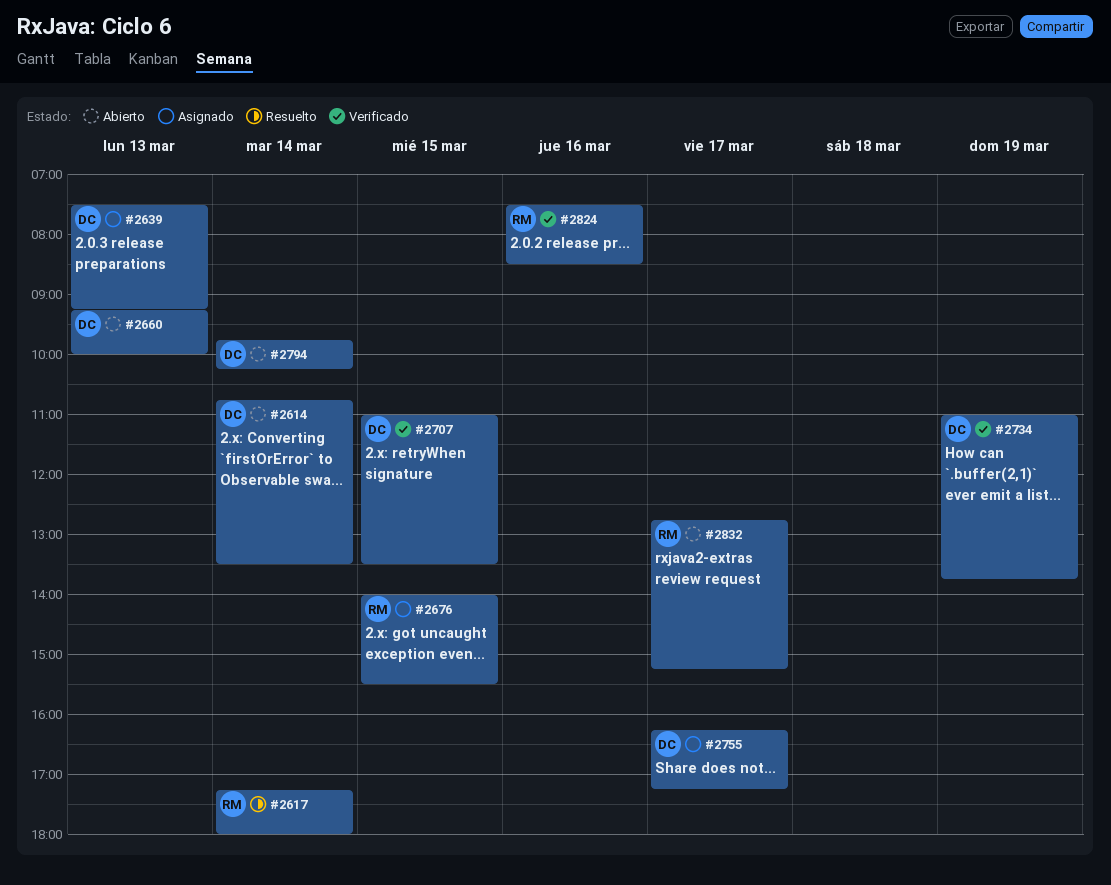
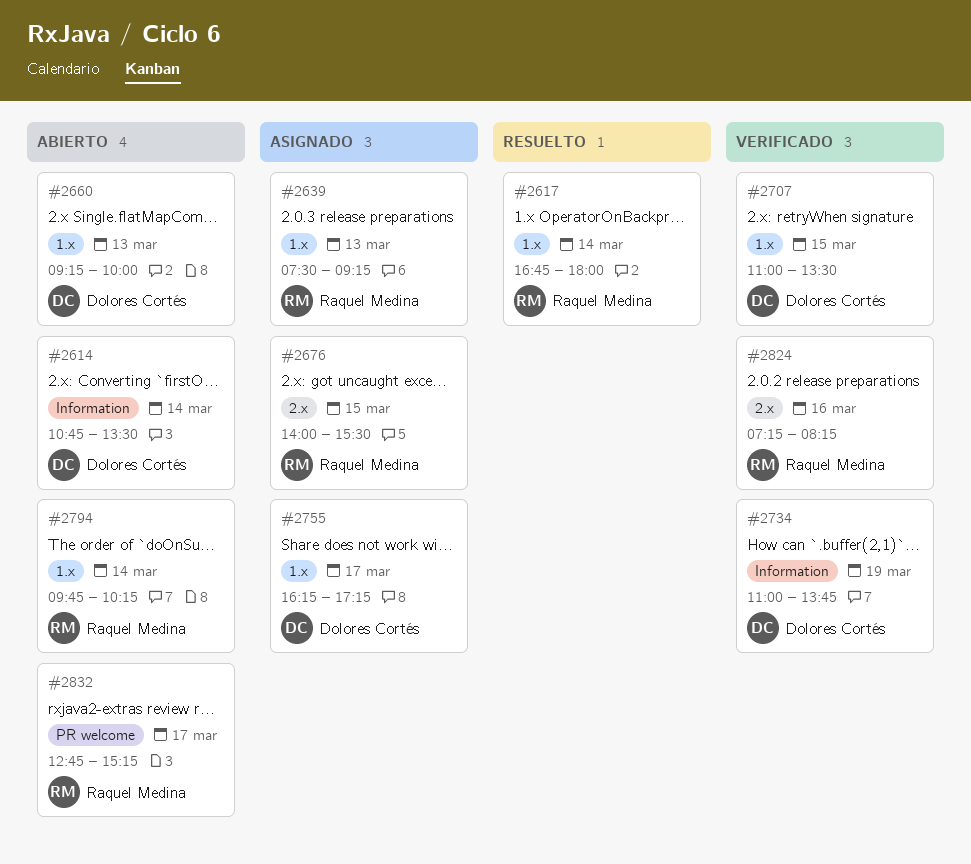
#2617, begins: 17:15 -> 16:45
#2639, owner: Dolores Cortés -> Raquel Medina
#2794, owner: Dolores Cortés -> Raquel Medina
#2824, begins: 07:30 -> 07:15
#2824, ends: 08:30 -> 08:15

